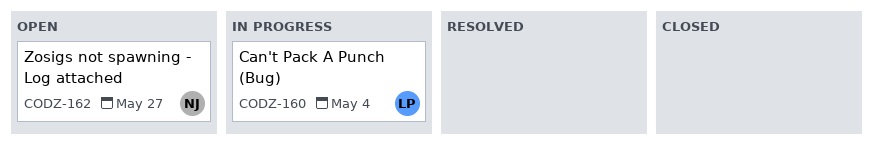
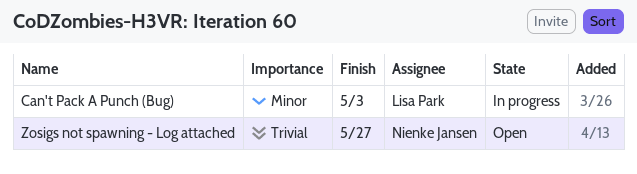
Can't Pack A Punch (Bug), due: May 4 -> May 3

